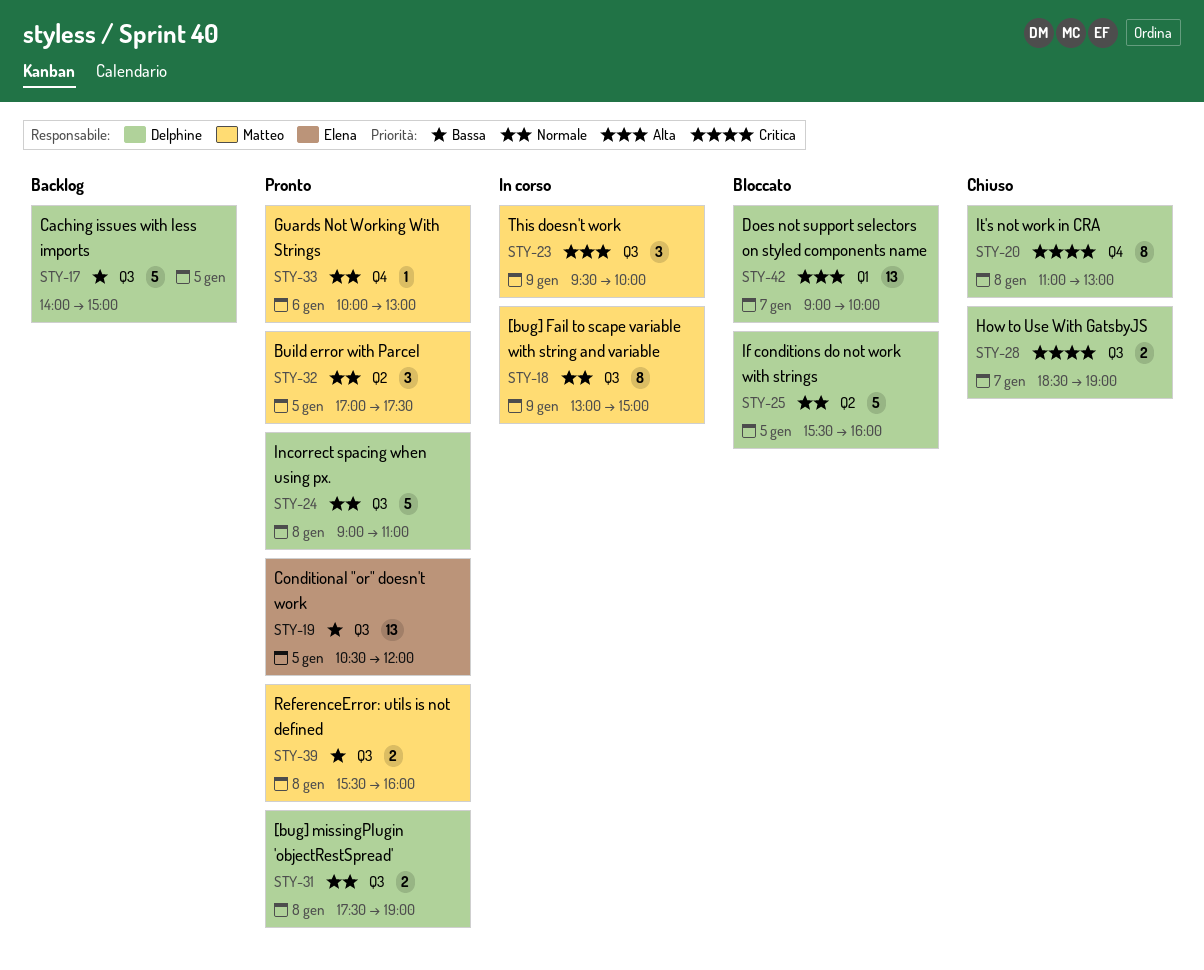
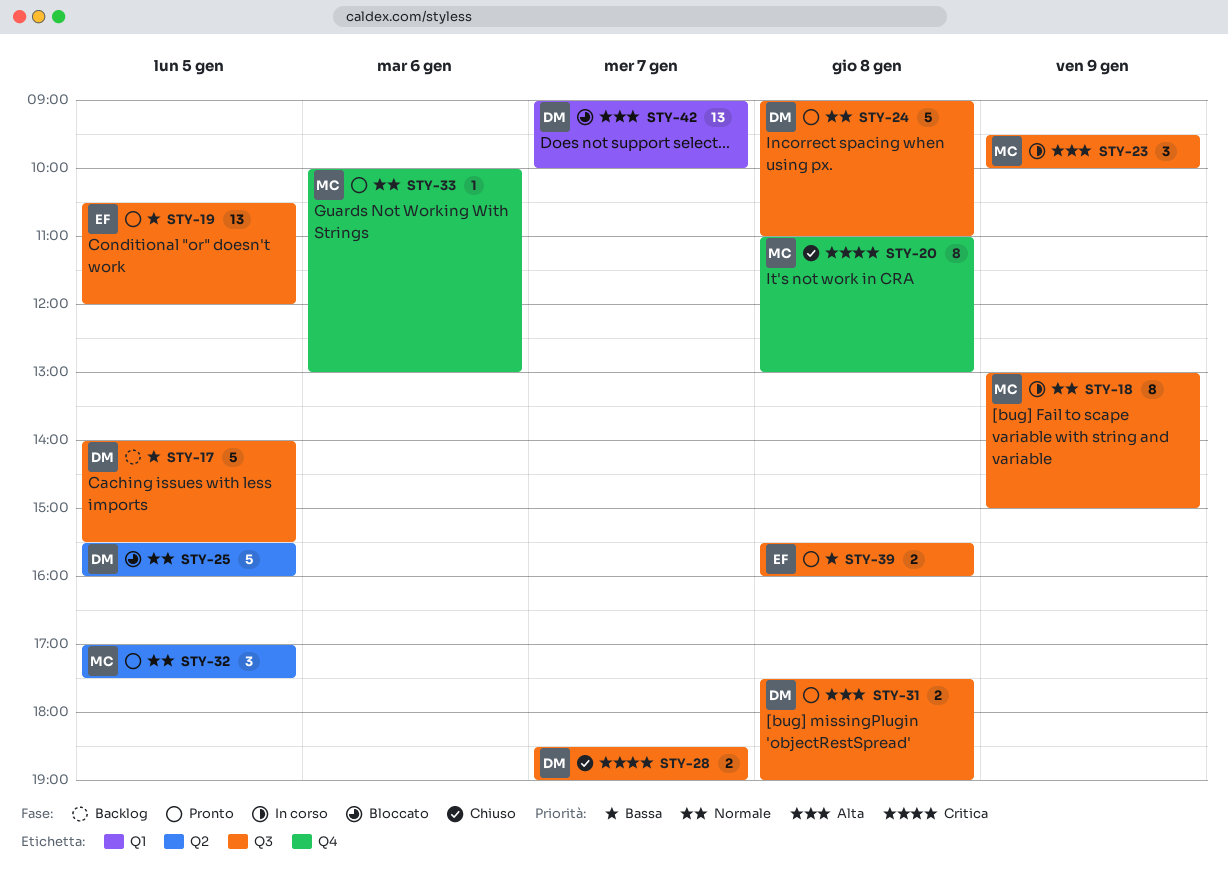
STY-17, ends: 15:00 -> 15:30
STY-20, owner: Delphine -> Matteo
STY-31, priority: Normale -> Alta
STY-39, owner: Matteo -> Elena

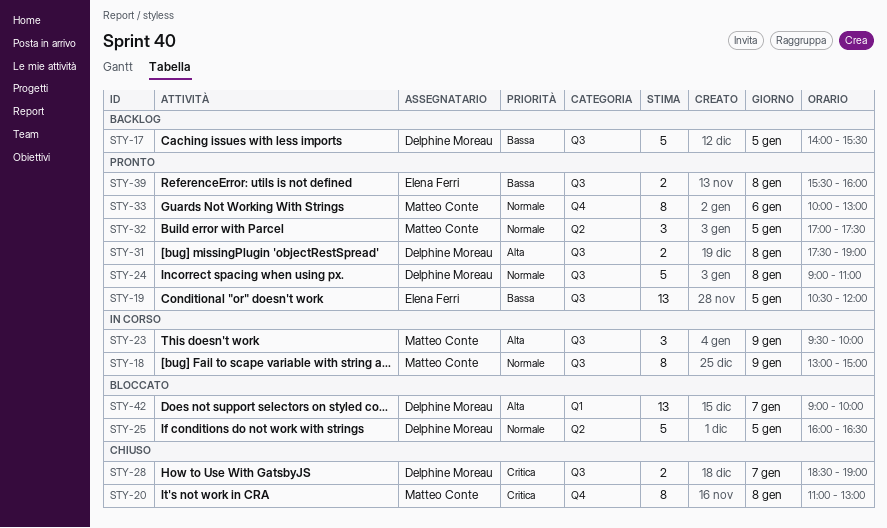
STY-25, begins: 15:30 -> 16:00
STY-25, ends: 16:00 -> 16:30
STY-33, estimate: 1 -> 8

